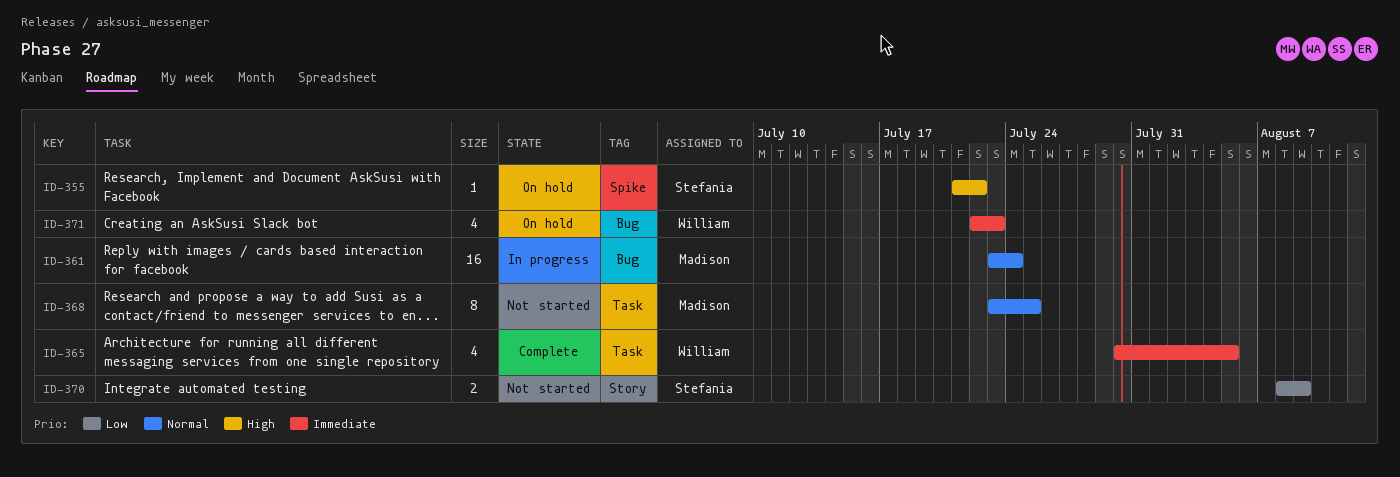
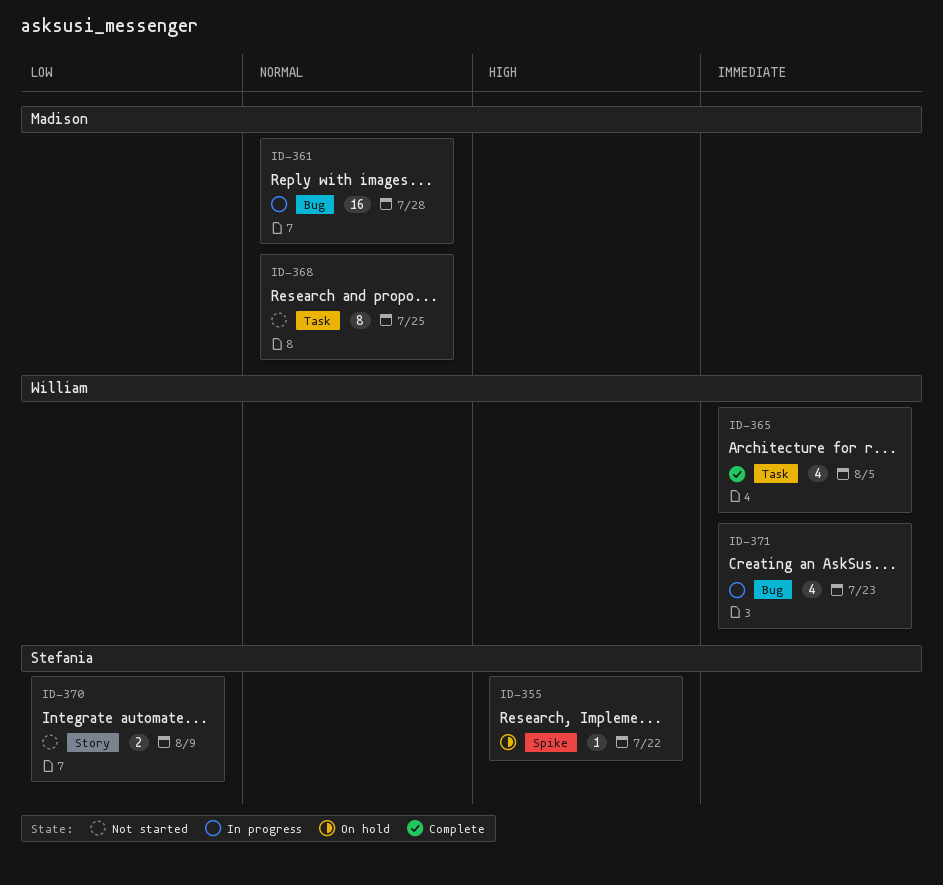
ID-361, due: Jul 24 -> Jul 28
ID-371, status: On hold -> In progress

